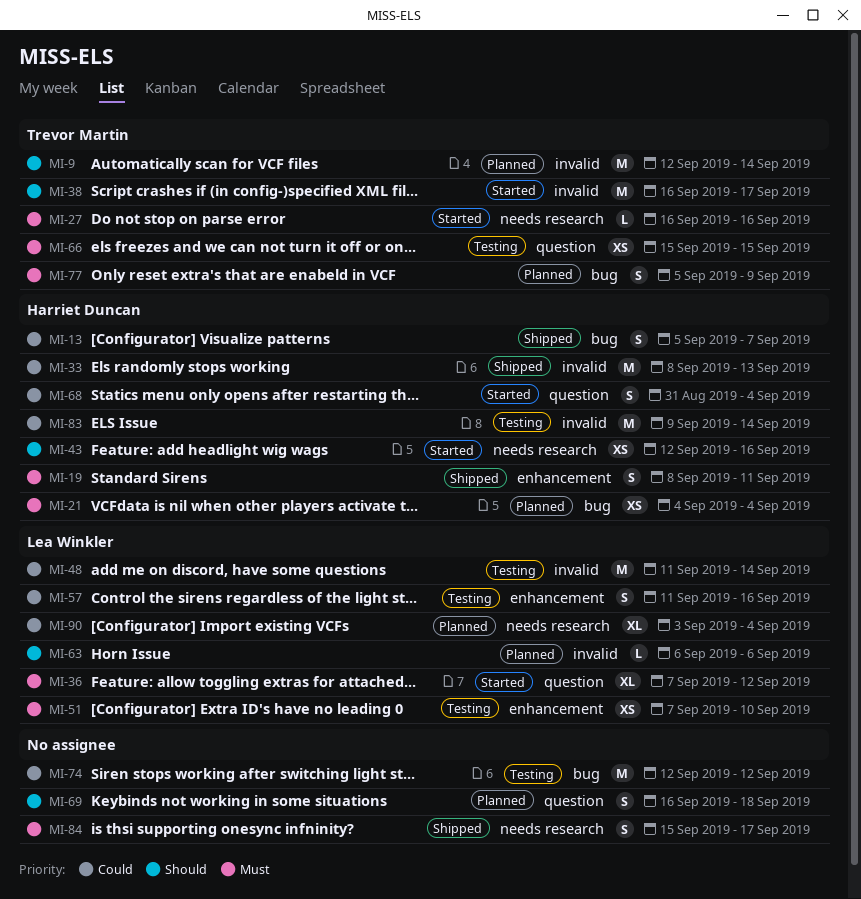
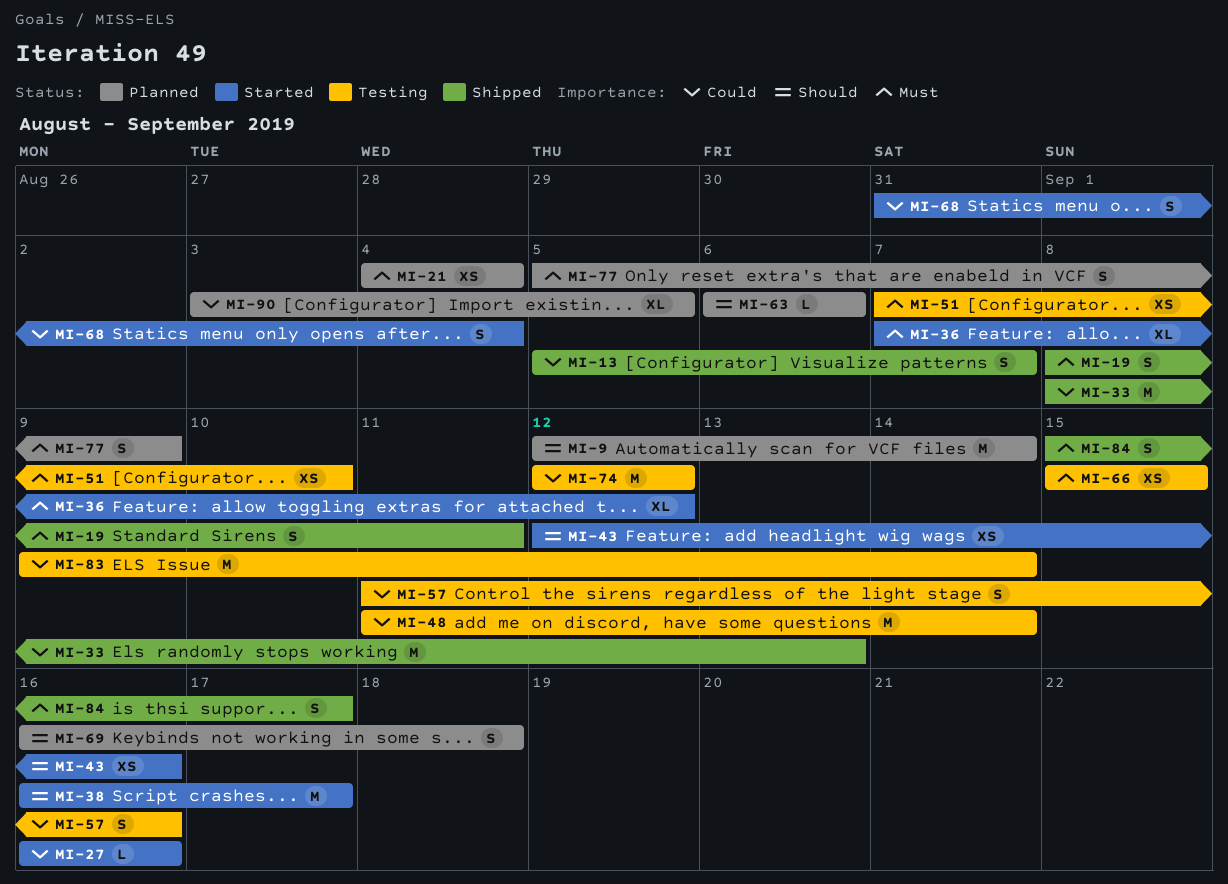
MI-27, priority: Must -> Could
MI-90, due: Sep 4 -> Sep 5

